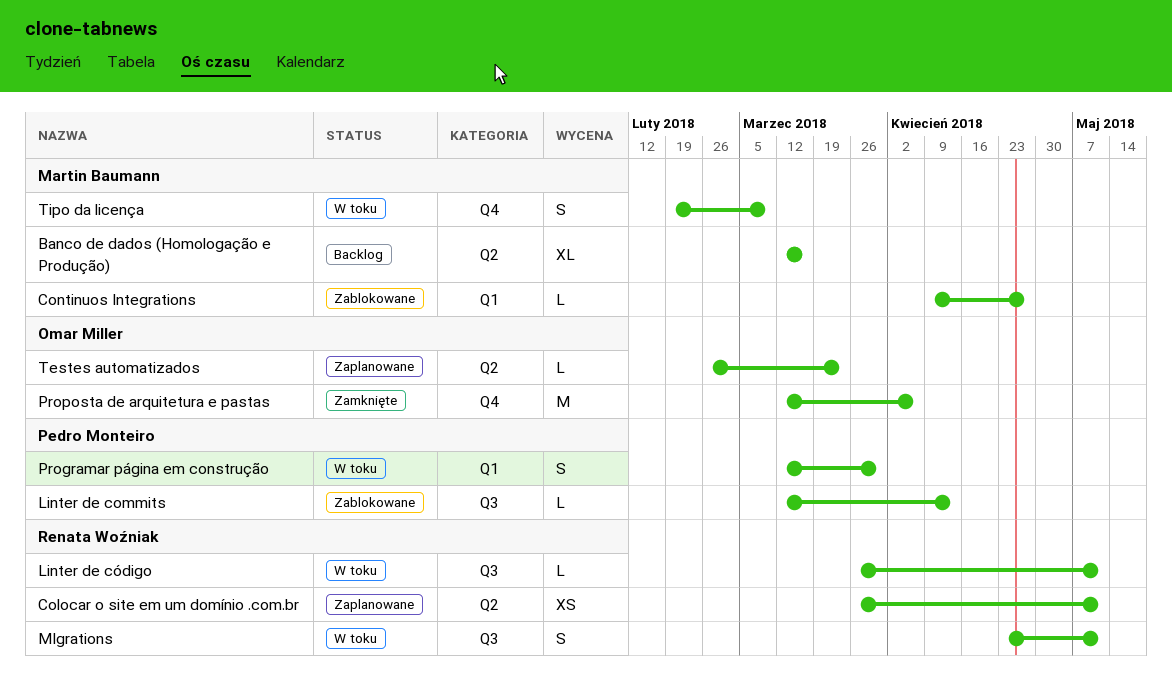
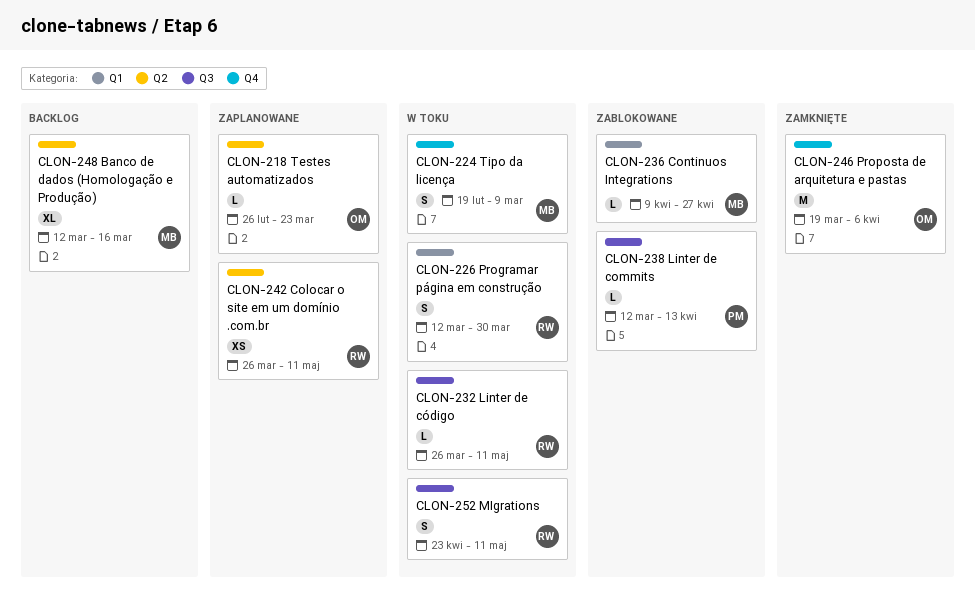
Programar página em construção, owner: Pedro Monteiro -> Renata Woźniak
Proposta de arquitetura e pastas, start: Mar 12 -> Mar 19

